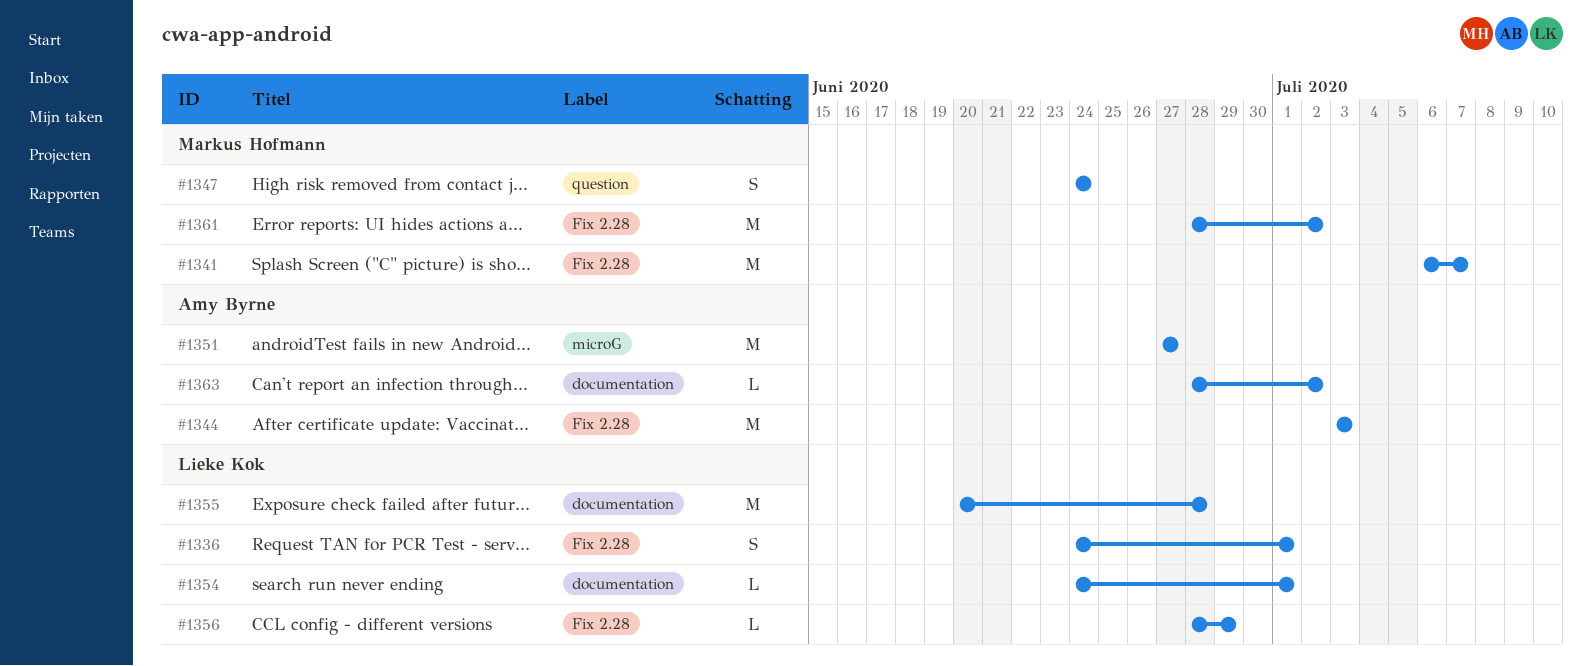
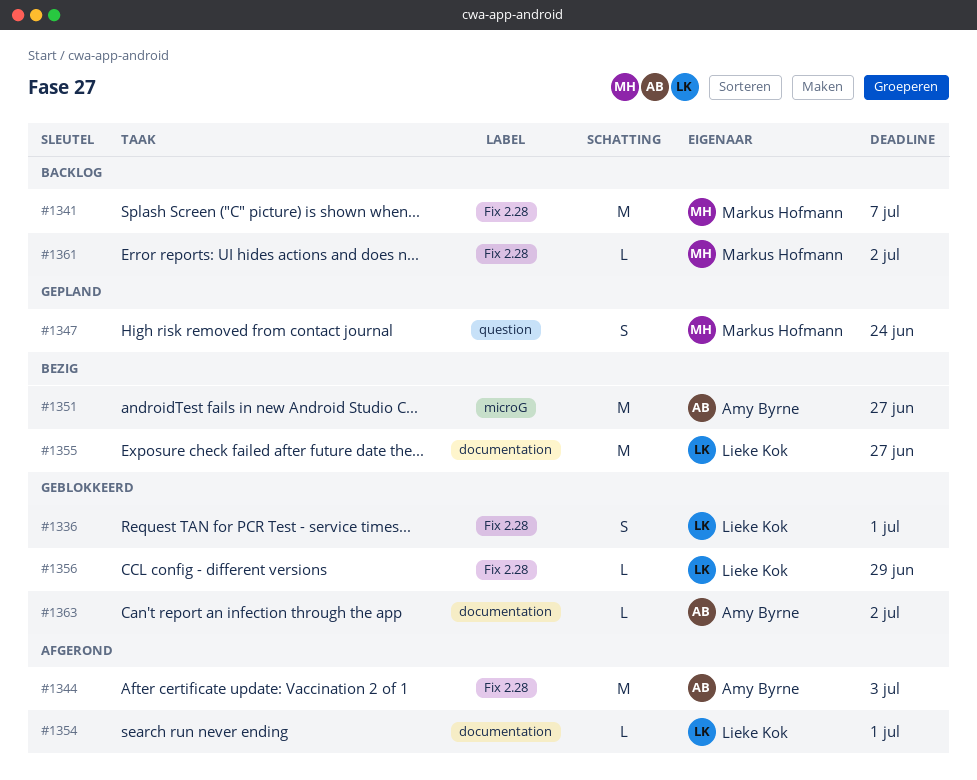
#1355, due: Jun 28 -> Jun 27
#1361, estimate: M -> L

